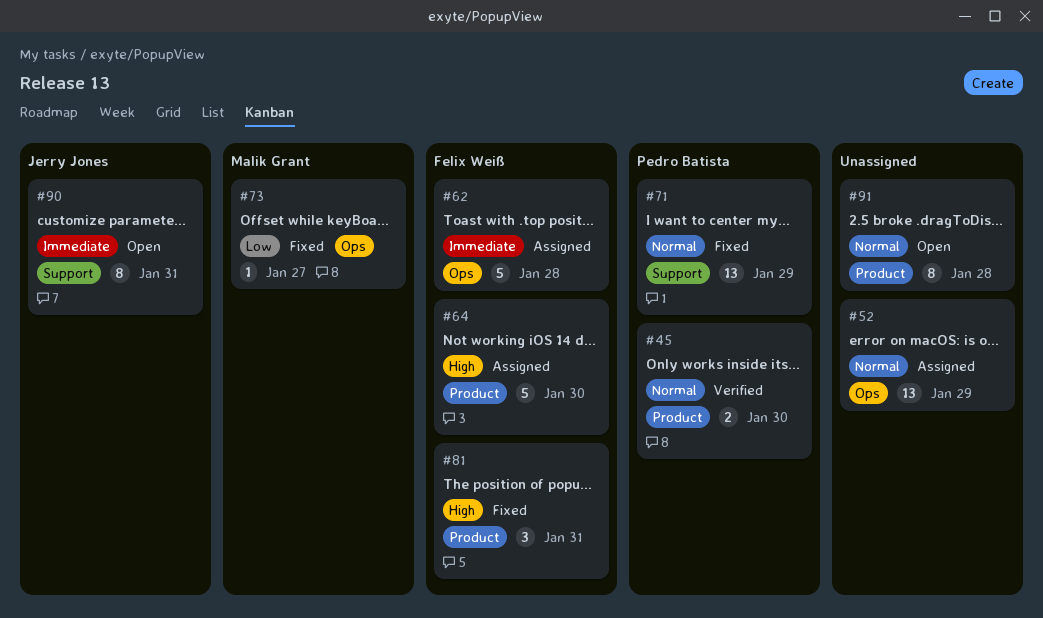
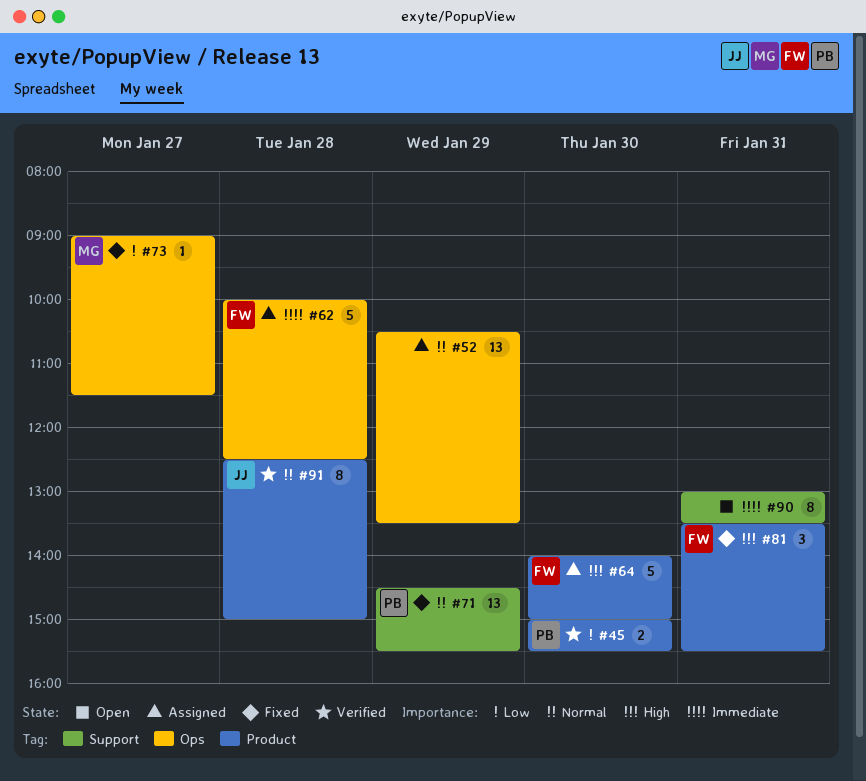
#45, priority: Normal -> Low
#90, owner: Jerry Jones -> none
#91, status: Open -> Verified
#91, owner: none -> Jerry Jones

